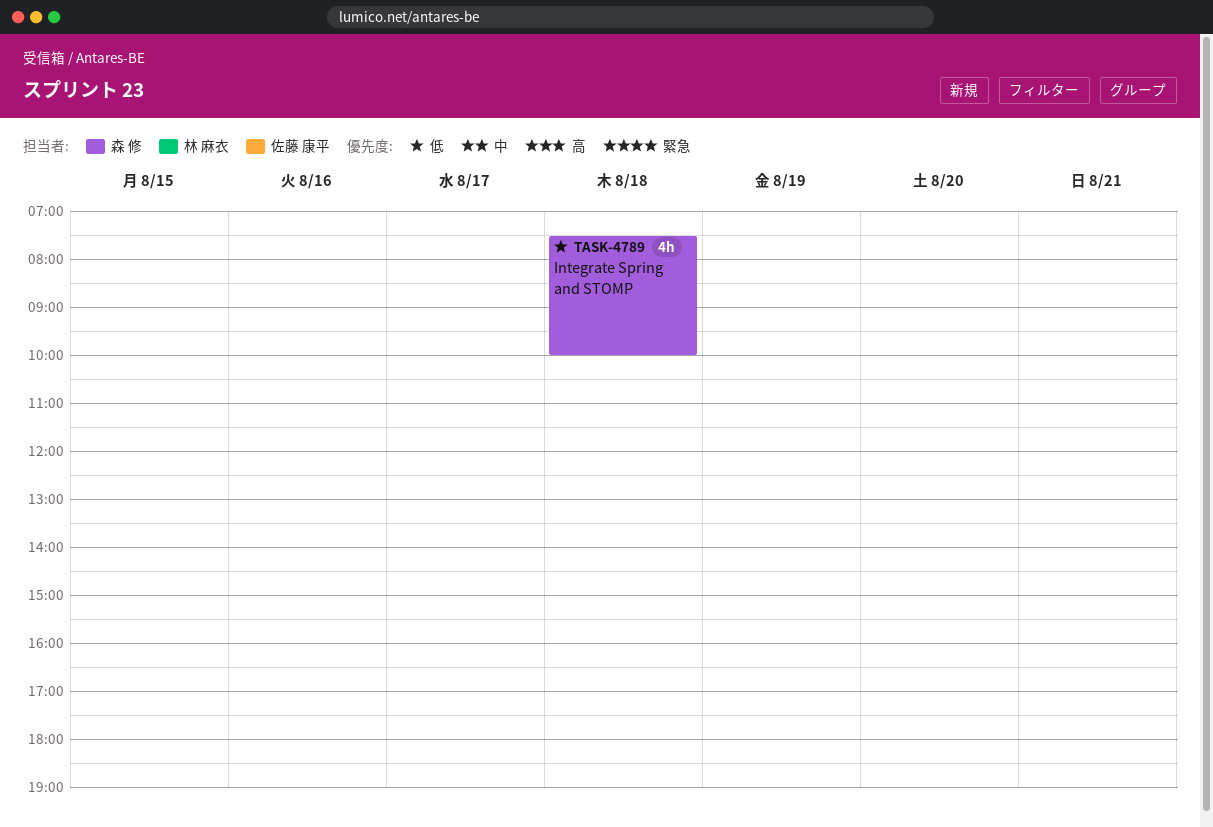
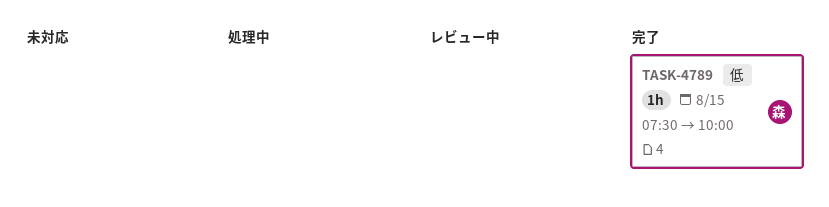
TASK-4789, estimate: 4h -> 1h
TASK-4789, day: Aug 18 -> Aug 15

